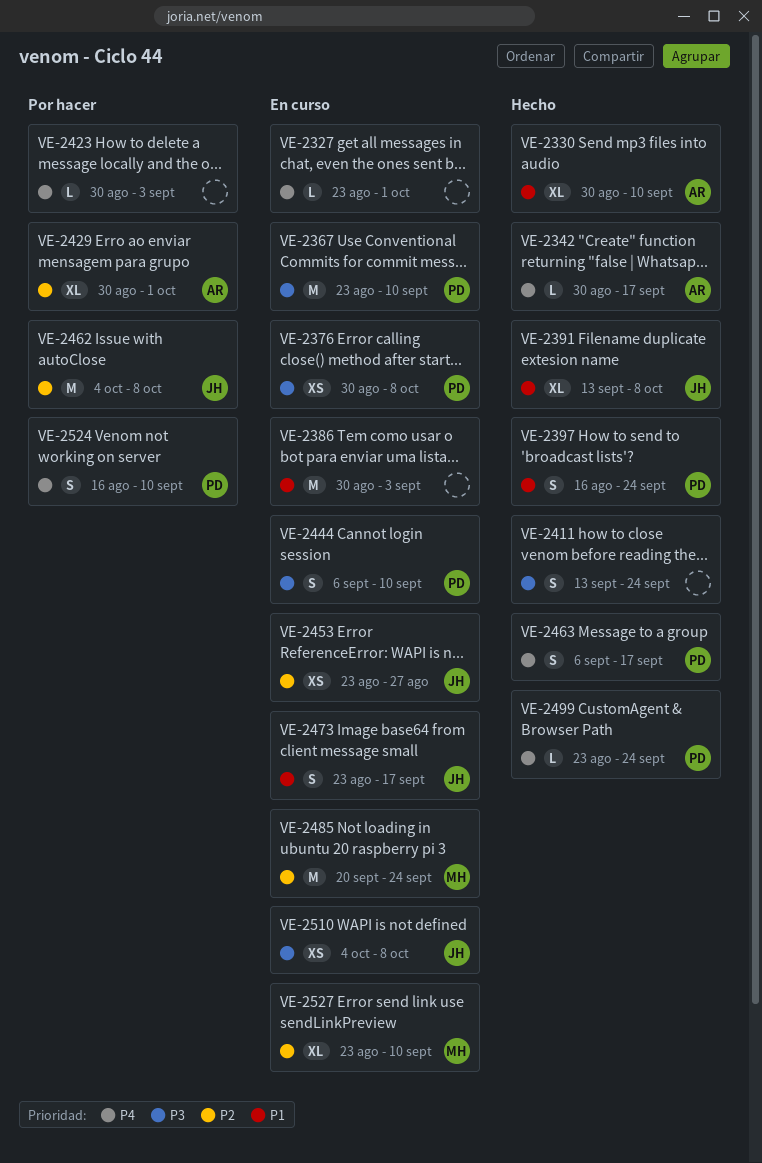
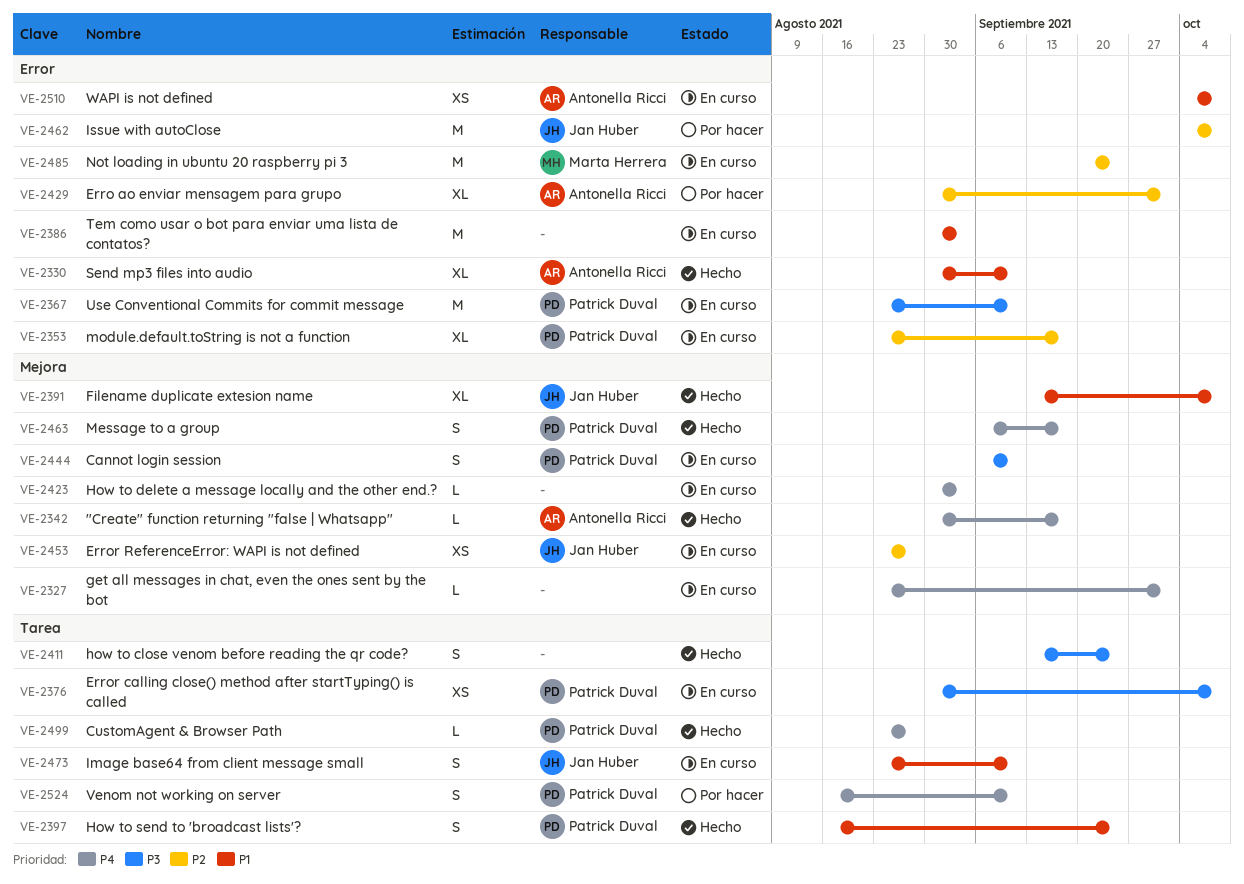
VE-2353: none -> present
VE-2423, status: Por hacer -> En curso
VE-2473, due: Sep 17 -> Sep 10
VE-2499, due: Sep 24 -> Aug 27
VE-2510, owner: Jan Huber -> Antonella Ricci
VE-2510, priority: P3 -> P1
VE-2527: present -> none

